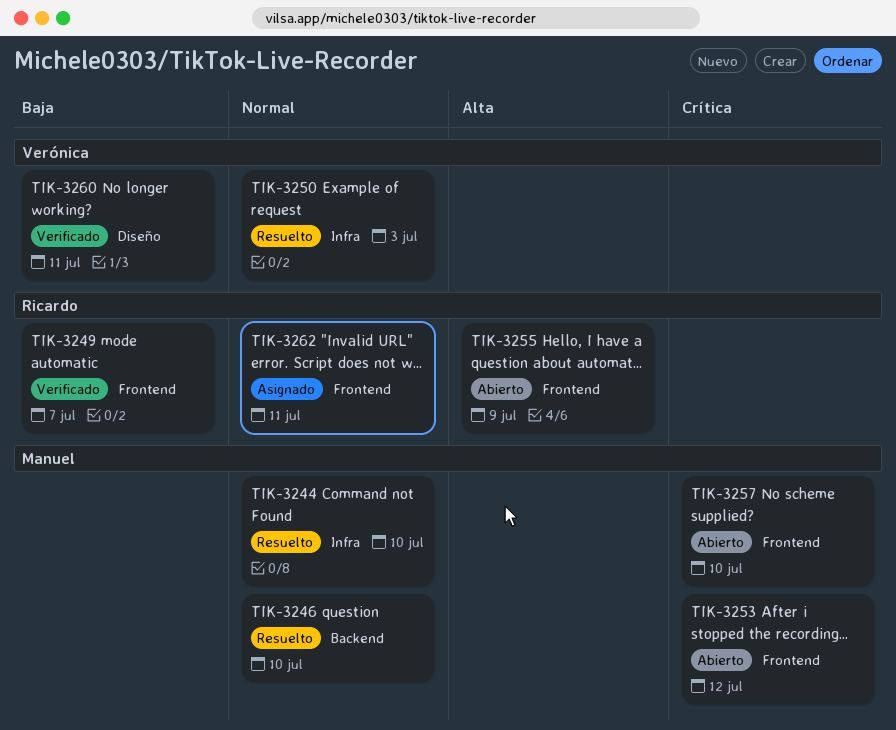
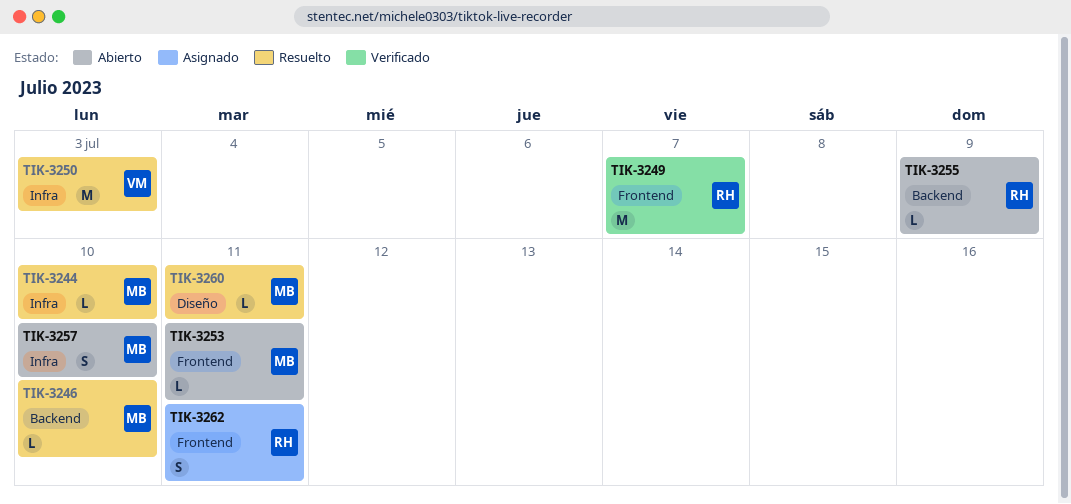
TIK-3253, due: Jul 12 -> Jul 11
TIK-3255, label: Frontend -> Backend
TIK-3257, label: Frontend -> Infra
TIK-3260, status: Verificado -> Resuelto
TIK-3260, owner: Verónica -> Manuel

